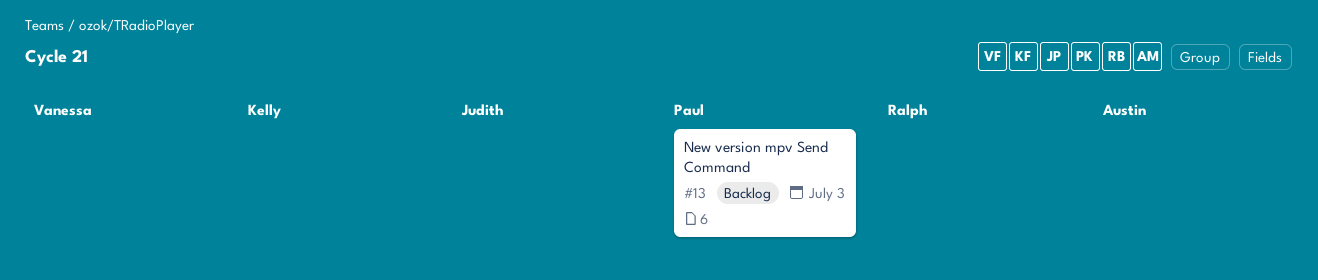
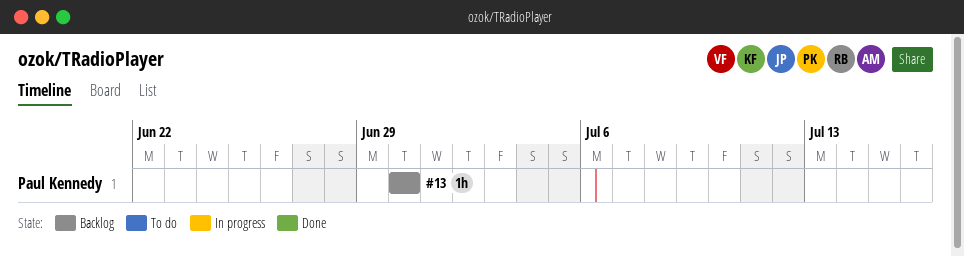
#13, due: Jul 3 -> Jun 30

